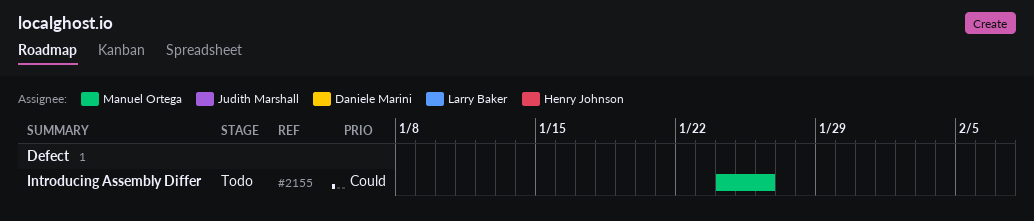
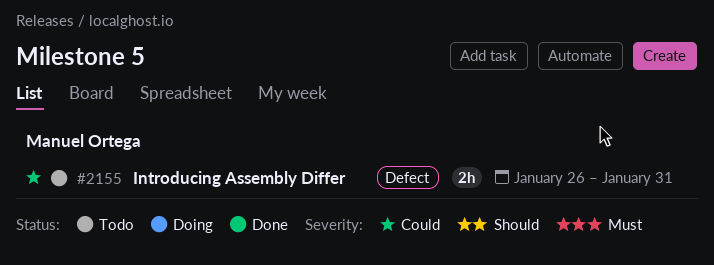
#2155, start: Jan 24 -> Jan 26
#2155, due: Jan 26 -> Jan 31

